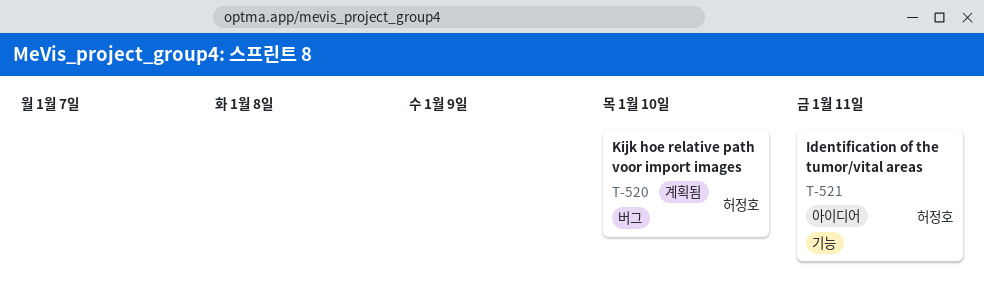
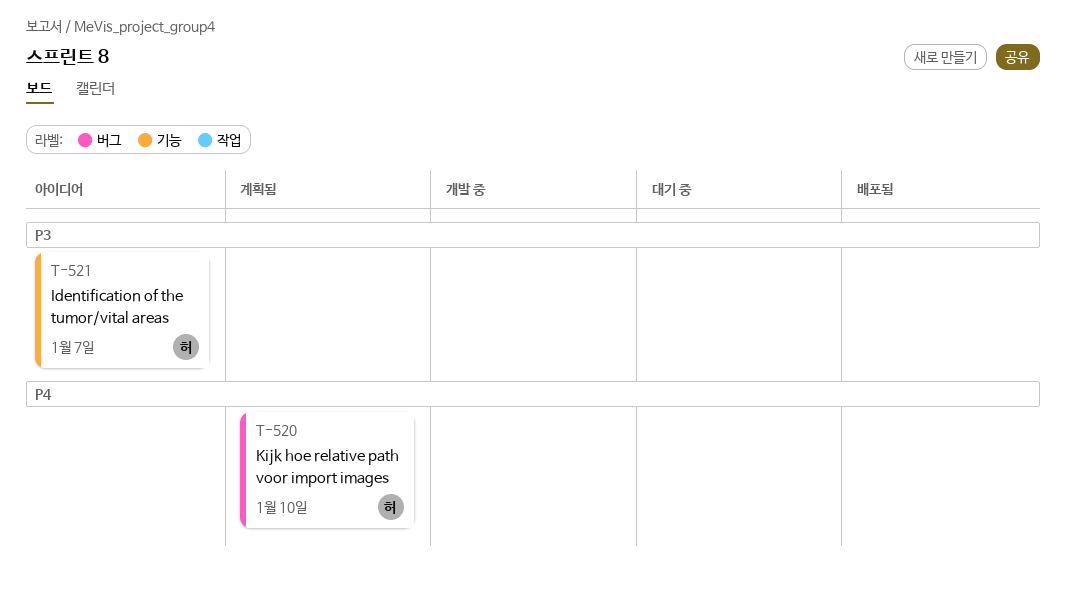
T-521, due: Jan 11 -> Jan 7

